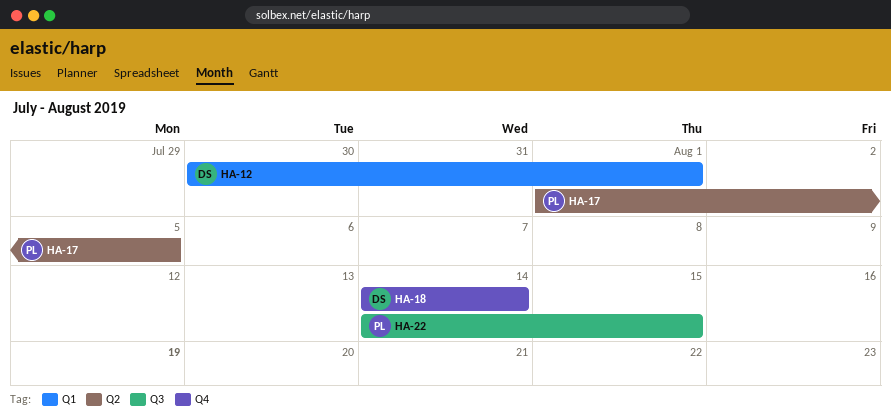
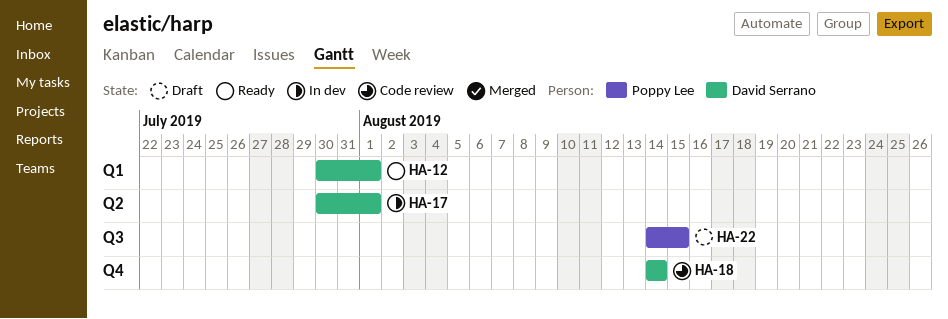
HA-17, owner: Poppy Lee -> David Serrano
HA-17, start: Aug 1 -> Jul 30
HA-17, due: Aug 5 -> Aug 1

